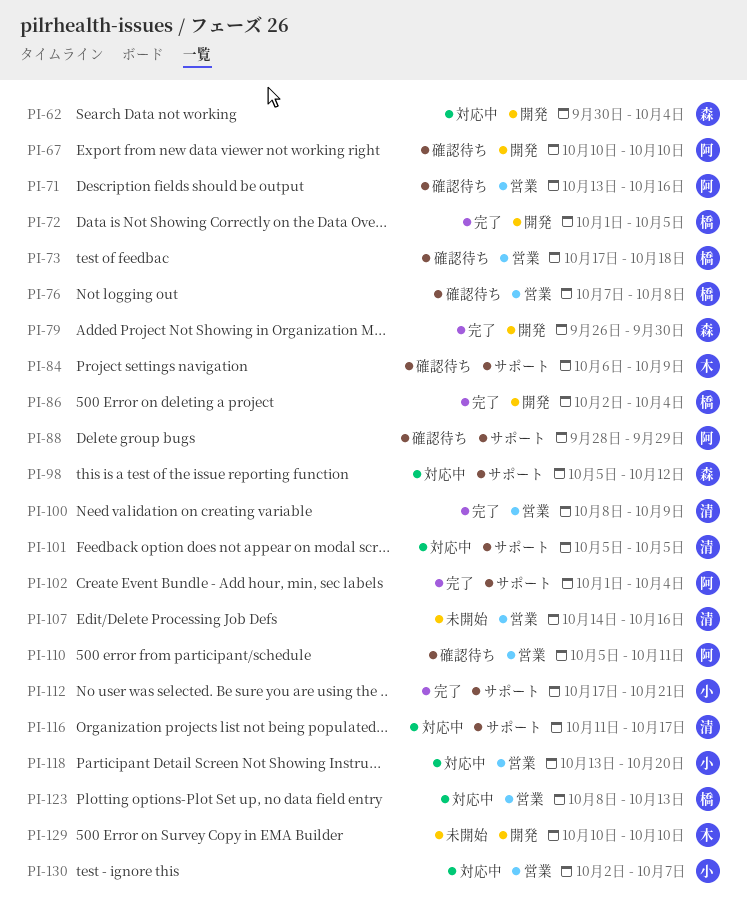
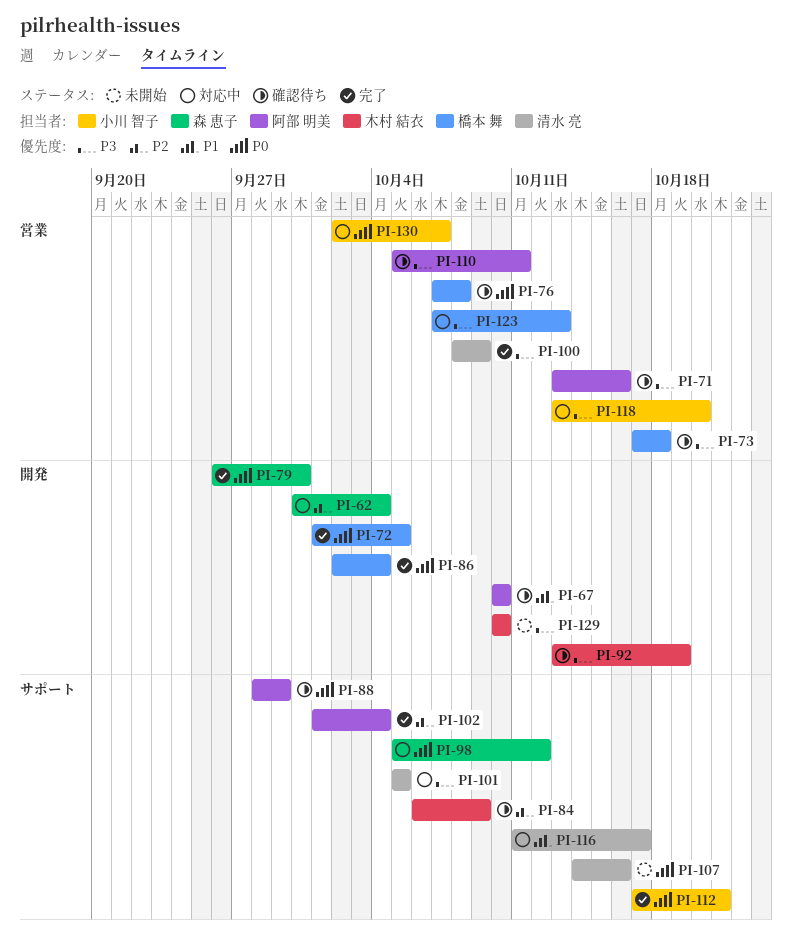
PI-92: none -> present
PI-107, label: 営業 -> サポート
PI-123, start: Oct 8 -> Oct 7

